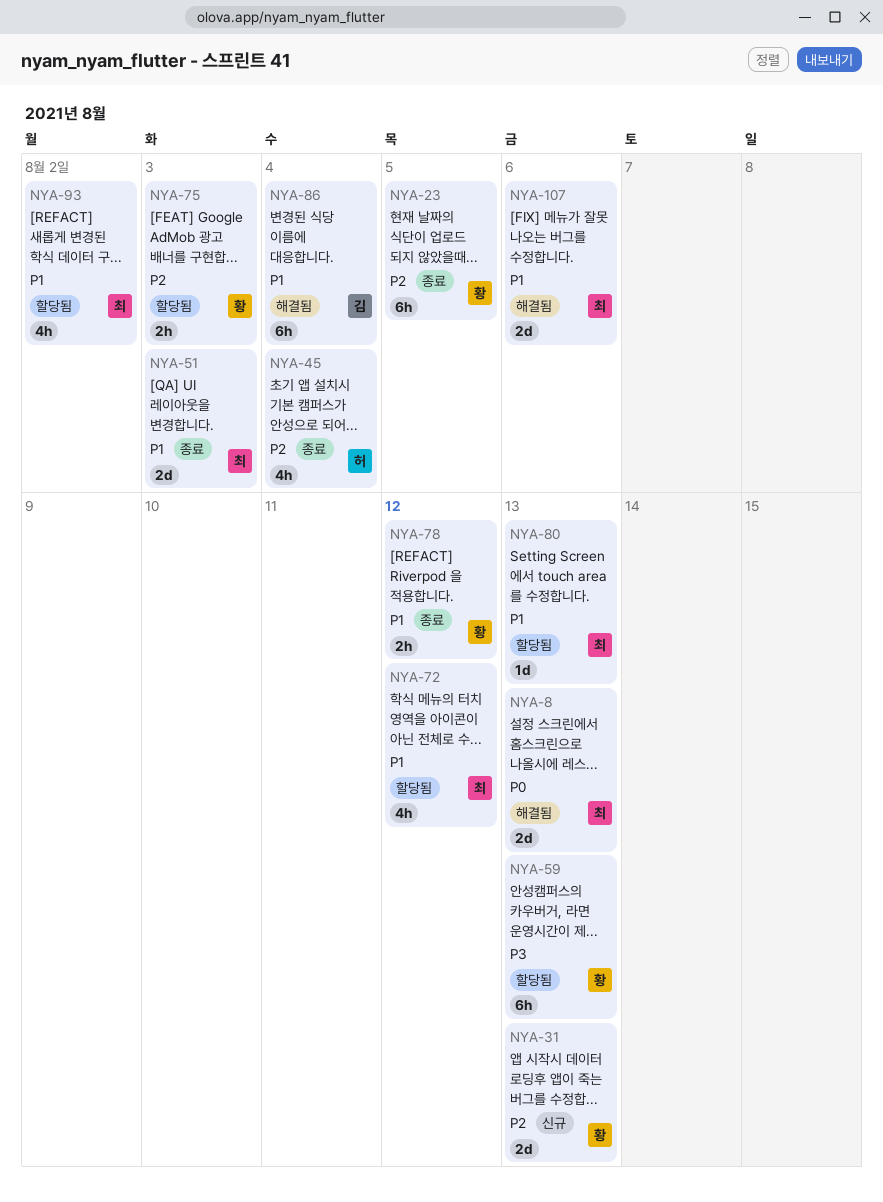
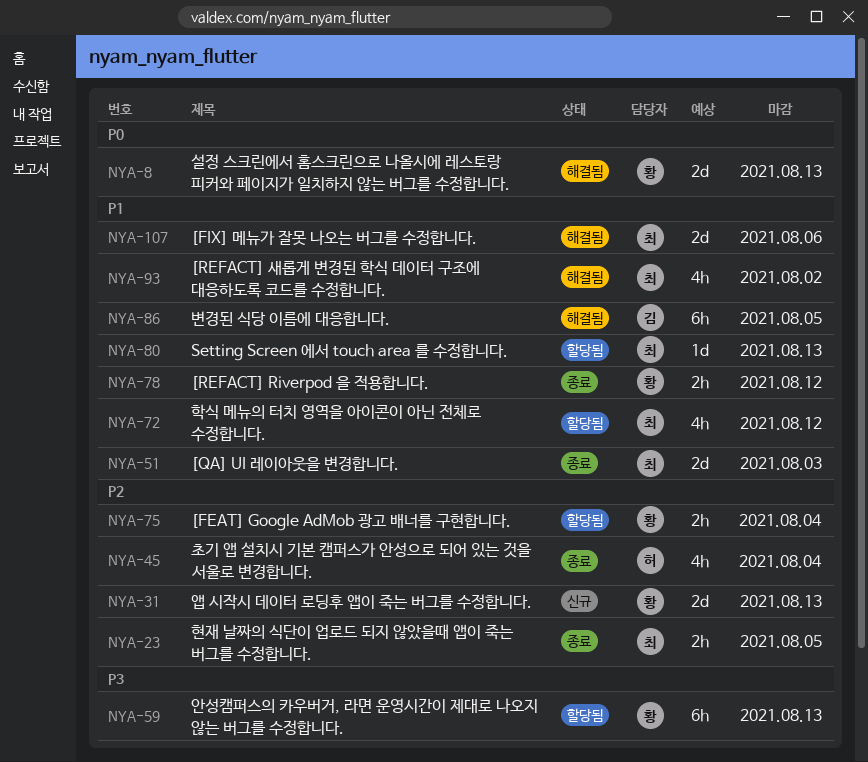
NYA-8, owner: 최 -> 황
NYA-23, owner: 황 -> 최
NYA-23, estimate: 6h -> 2h
NYA-75, due: Aug 3 -> Aug 4
NYA-86, due: Aug 4 -> Aug 5
NYA-93, status: 할당됨 -> 해결됨

